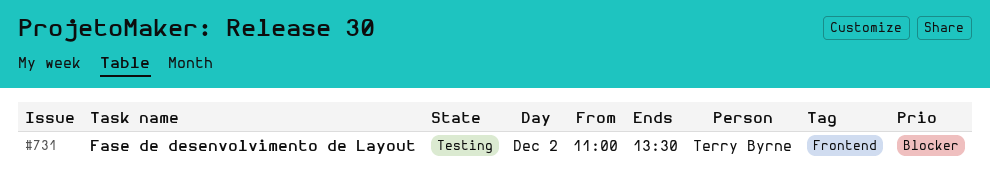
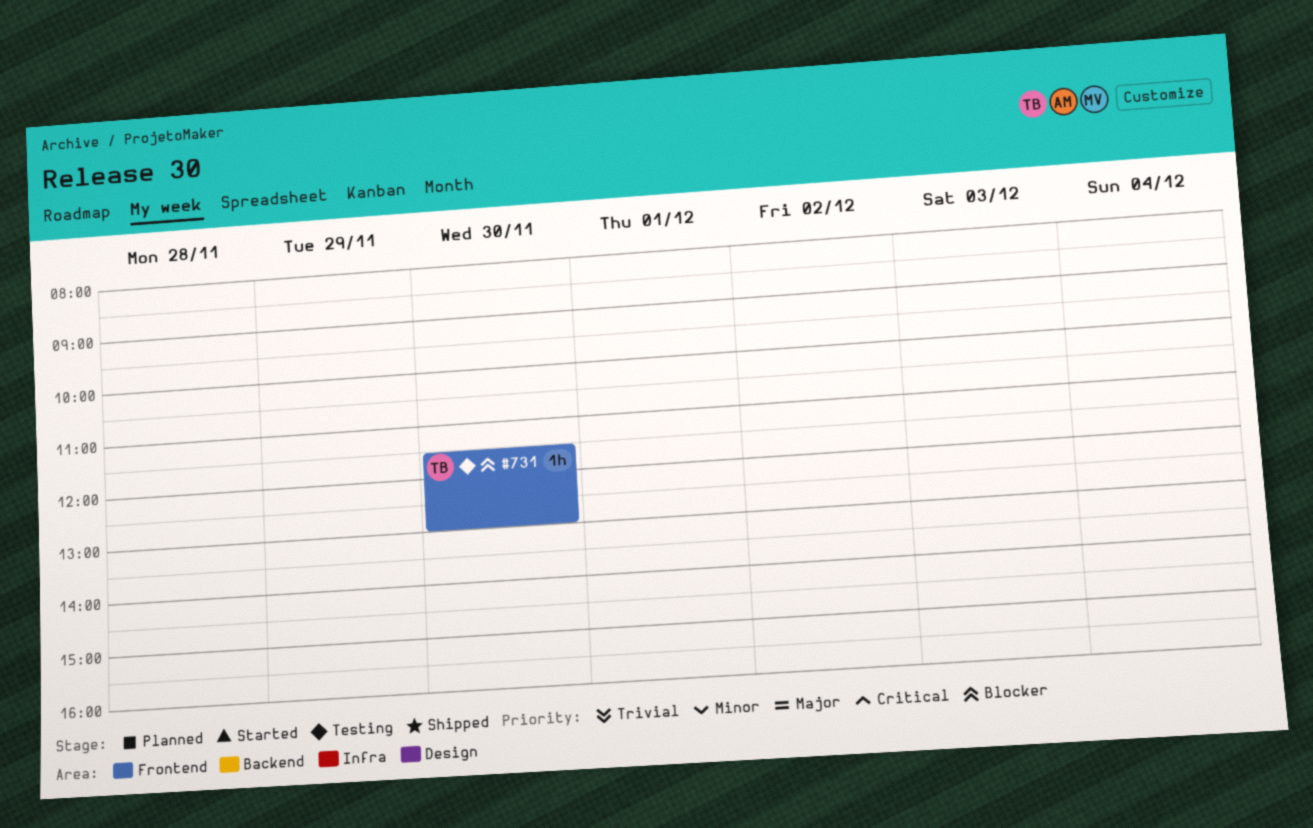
#731, day: Dec 2 -> Nov 30
#731, begins: 11:00 -> 11:30
#731, ends: 13:30 -> 13:00

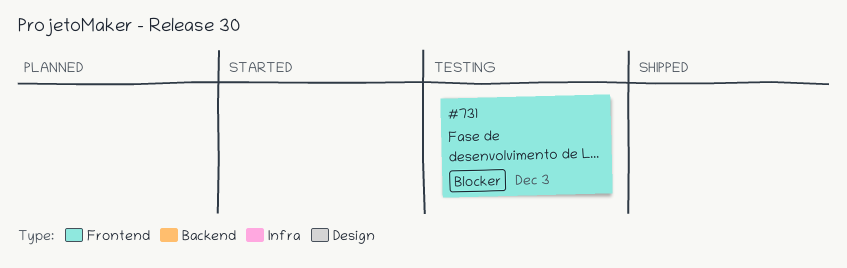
#731, day: Nov 30 -> Dec 3

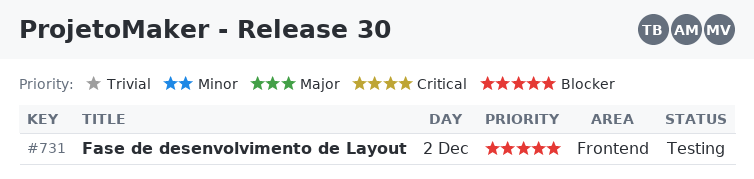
#731, day: Dec 3 -> Dec 2

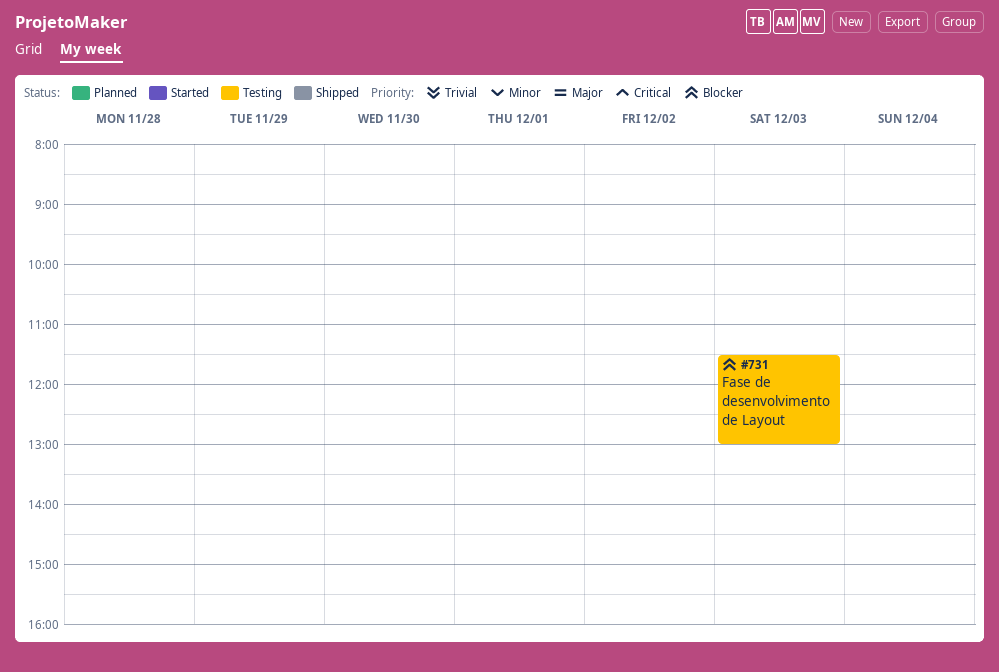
#731, day: Dec 2 -> Dec 3

